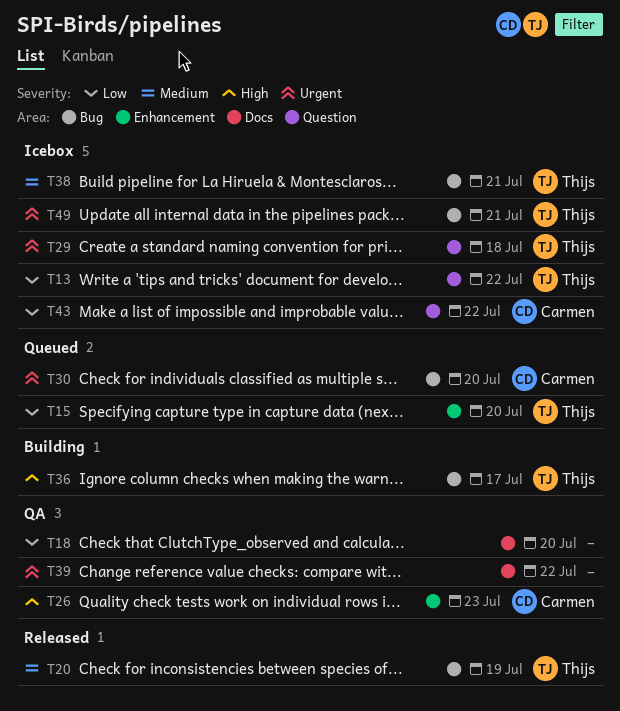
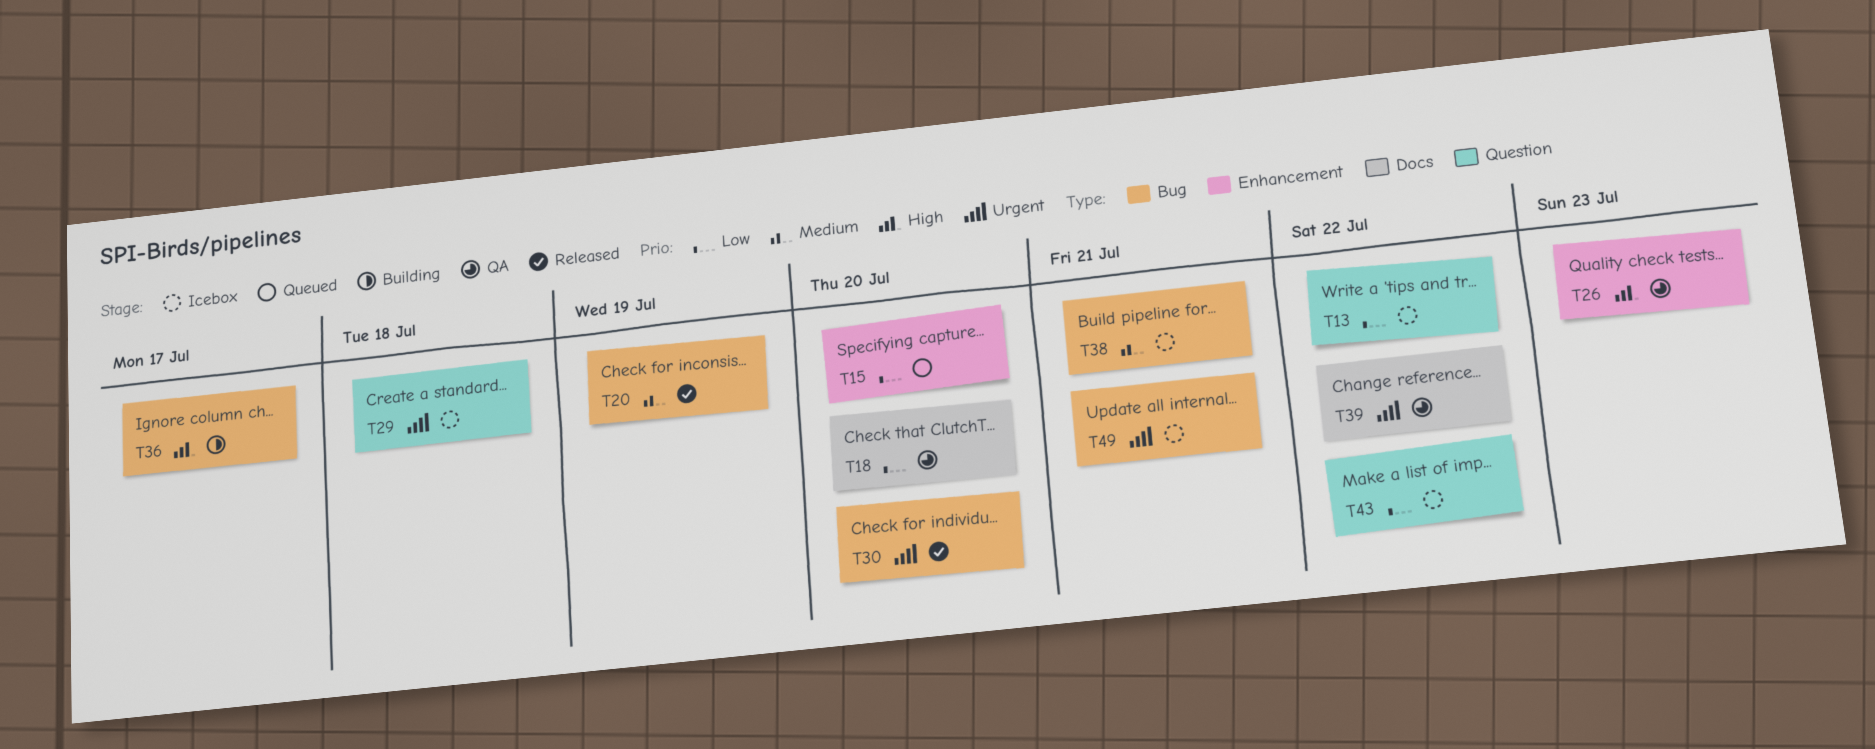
T30, status: Queued -> Released

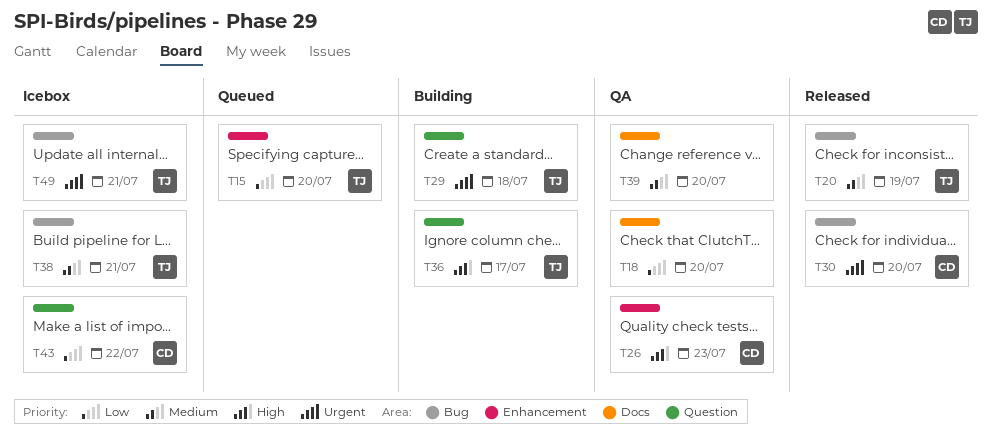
T13: present -> none
T29, status: Icebox -> Building
T36, label: Bug -> Question
T39, priority: Urgent -> Medium
T39, due: Jul 22 -> Jul 20

